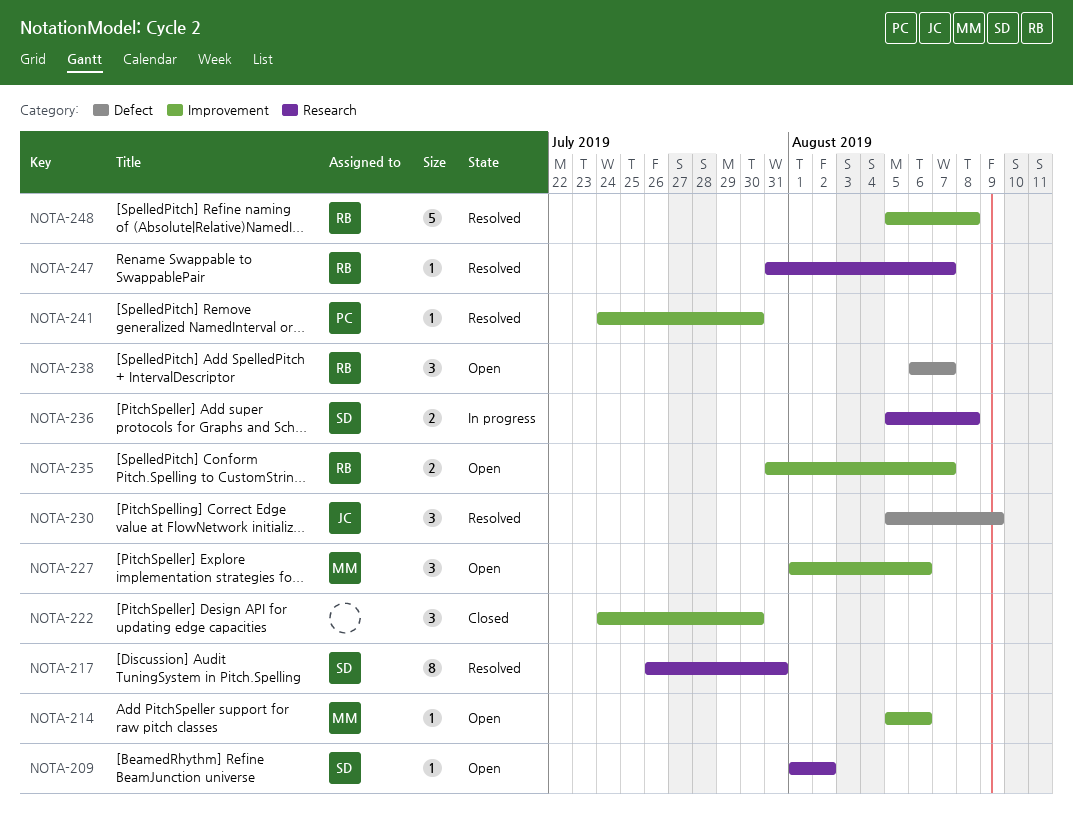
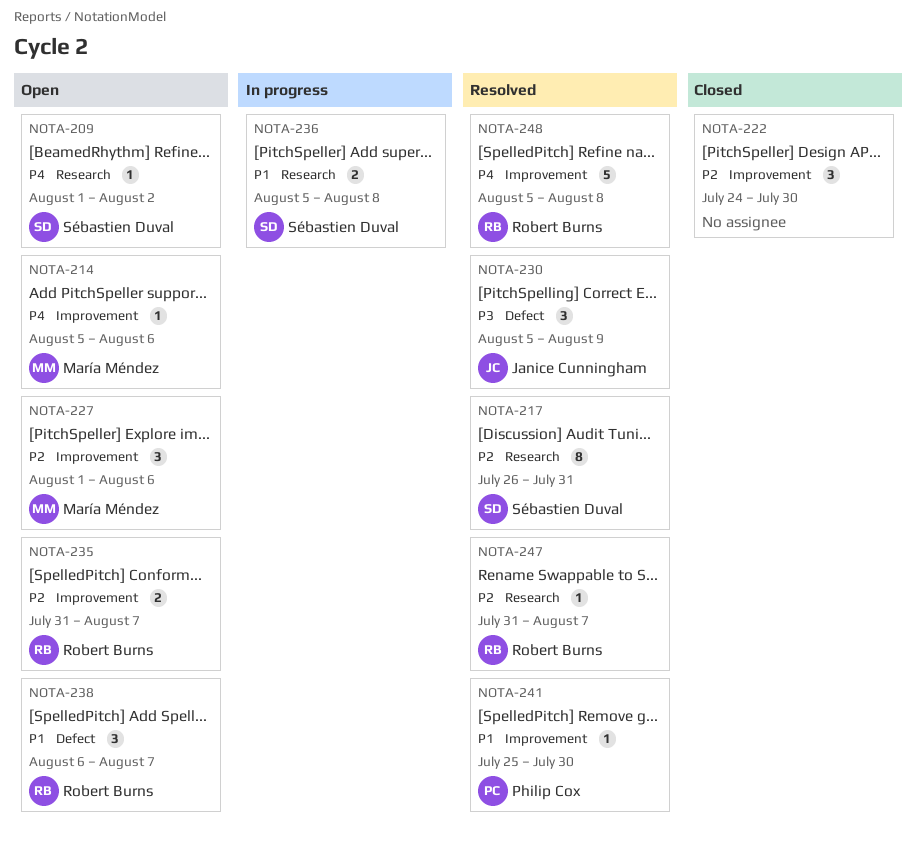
NOTA-241, start: Jul 24 -> Jul 25

